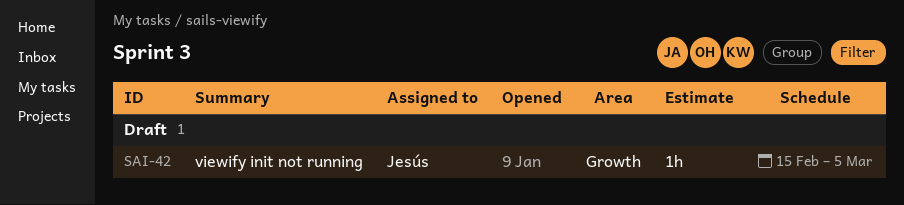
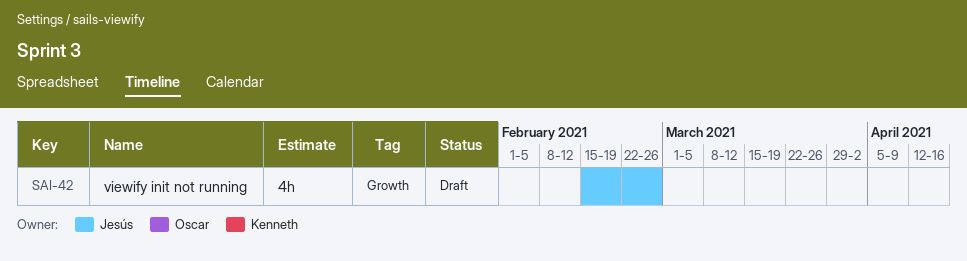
SAI-42, estimate: 1h -> 4h
SAI-42, due: Mar 5 -> Feb 26

